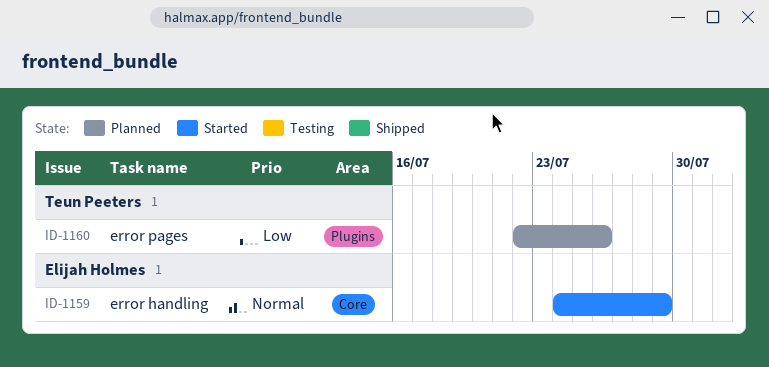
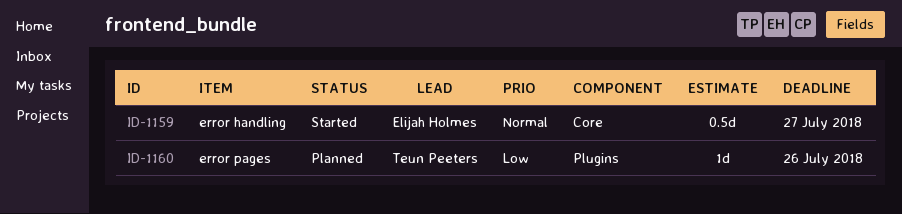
ID-1159, due: Jul 29 -> Jul 27

